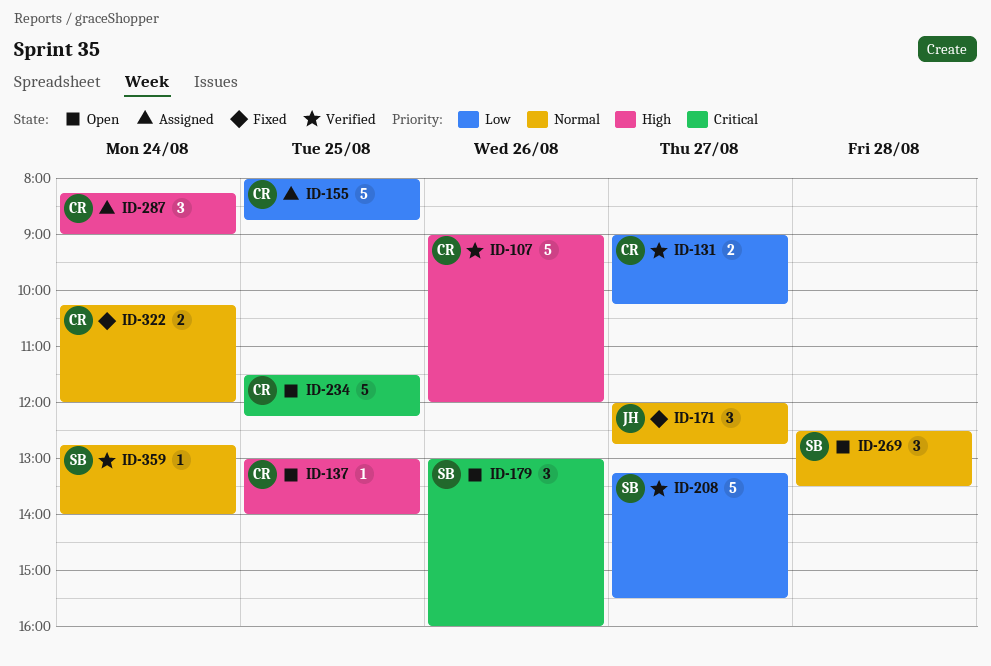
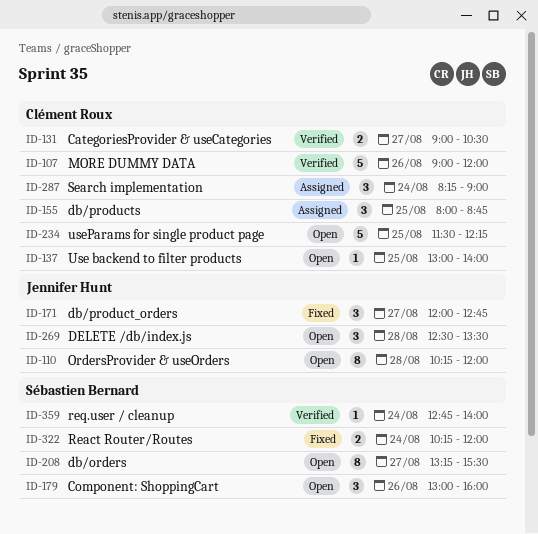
ID-110: none -> present
ID-131, ends: 10:15 -> 10:30
ID-155, estimate: 5 -> 3
ID-208, status: Verified -> Open
ID-208, estimate: 5 -> 8
ID-269, owner: Sébastien Bernard -> Jennifer Hunt
ID-322, owner: Clément Roux -> Sébastien Bernard

